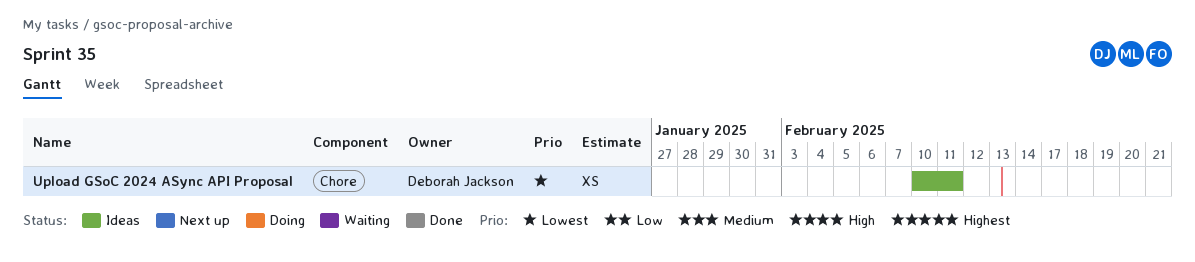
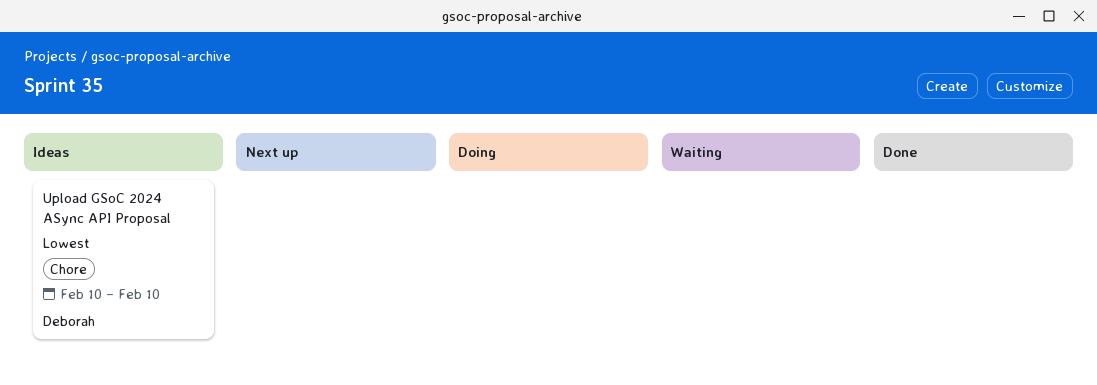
Upload GSoC 2024 ASync API Proposal, due: Feb 11 -> Feb 10

